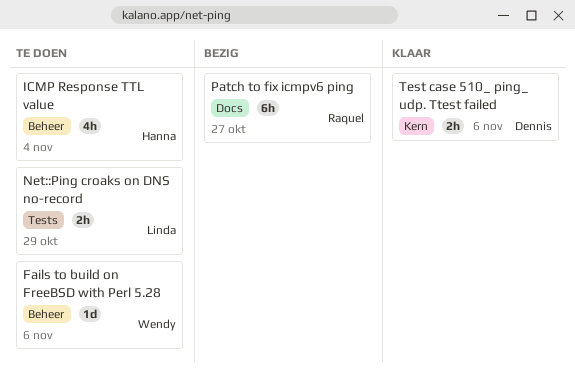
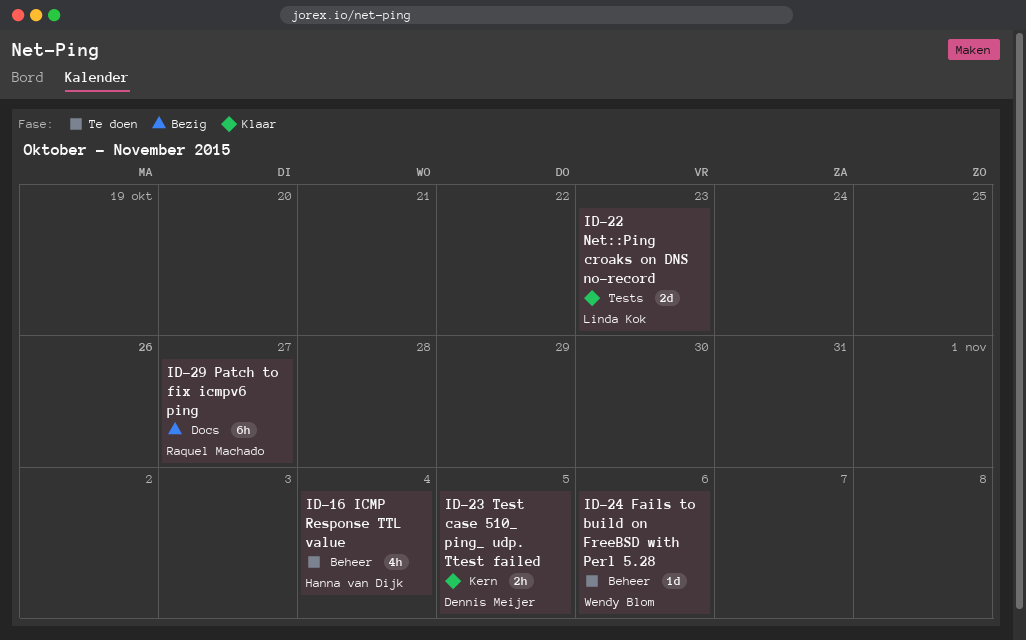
Net::Ping croaks on DNS no-record, status: Te doen -> Klaar
Net::Ping croaks on DNS no-record, estimate: 2h -> 2d
Net::Ping croaks on DNS no-record, due: Oct 29 -> Oct 23
Test case 510_ ping_ udp. Ttest failed, due: Nov 6 -> Nov 5

